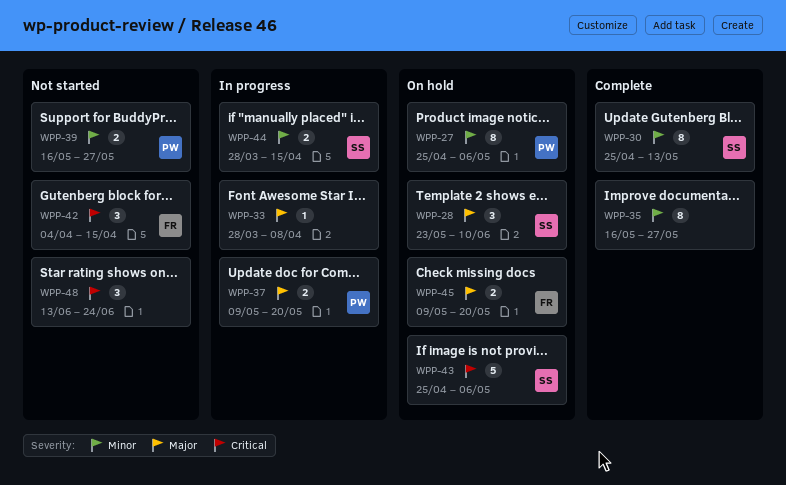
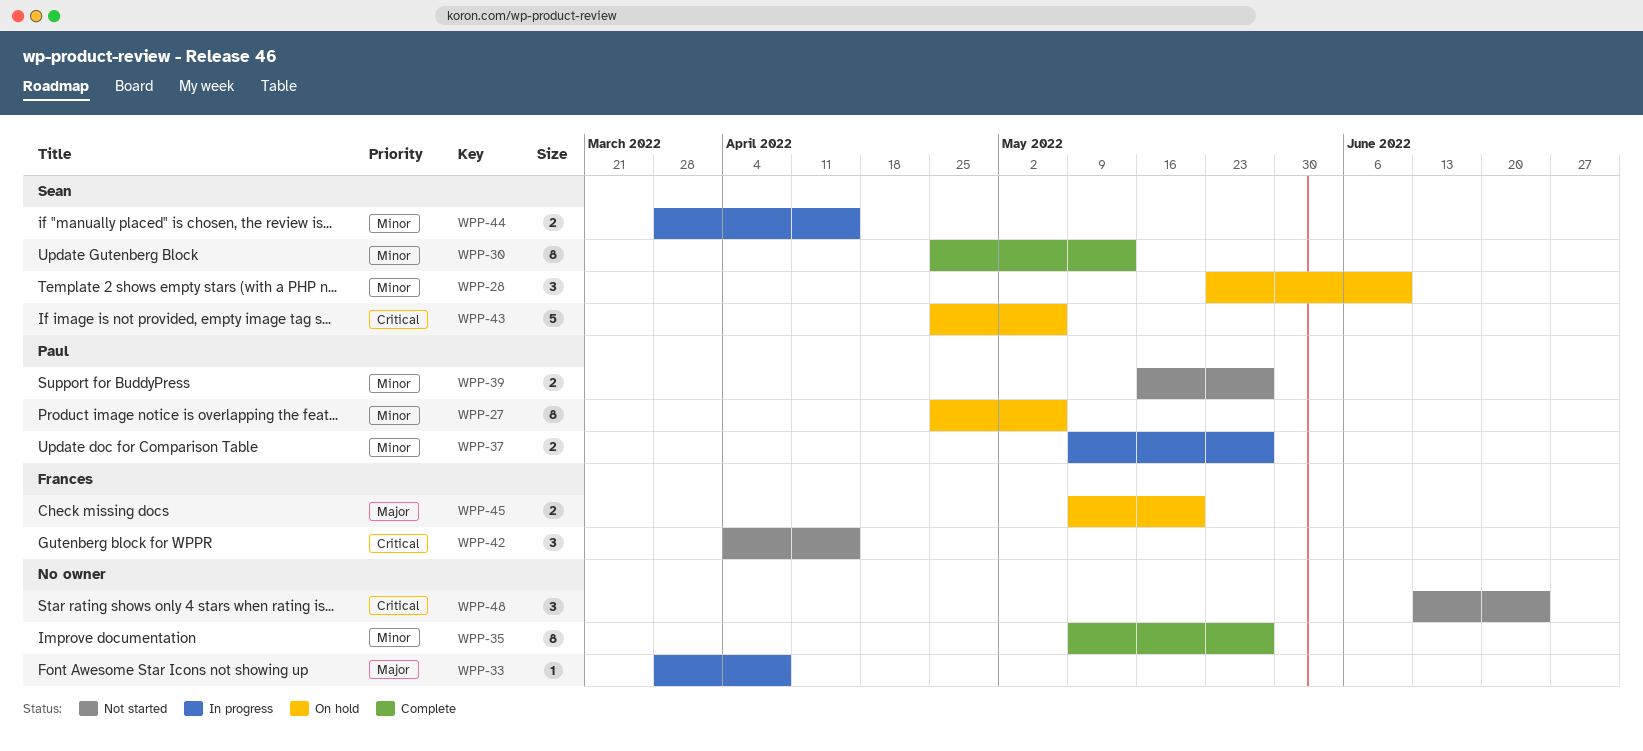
WPP-28, priority: Major -> Minor
WPP-35, start: May 16 -> May 9
WPP-37, priority: Major -> Minor
WPP-37, due: May 20 -> May 27

